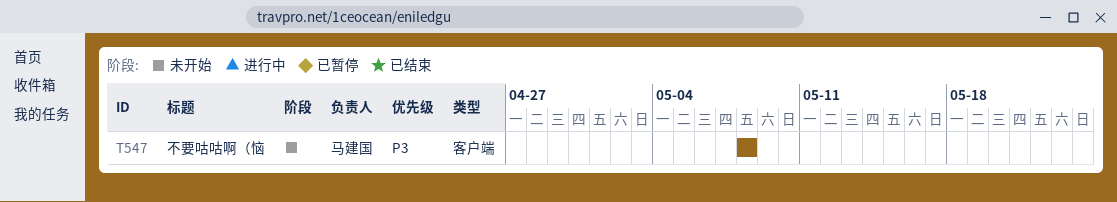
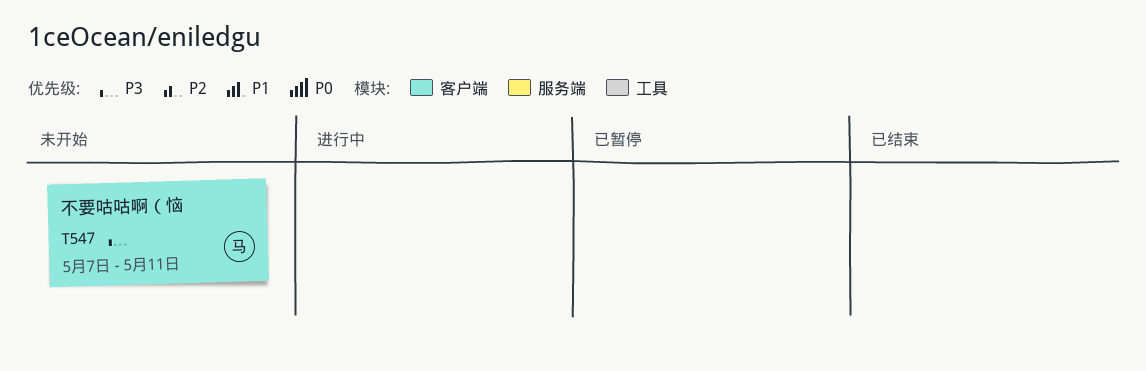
T547, start: May 8 -> May 7
T547, due: May 8 -> May 11

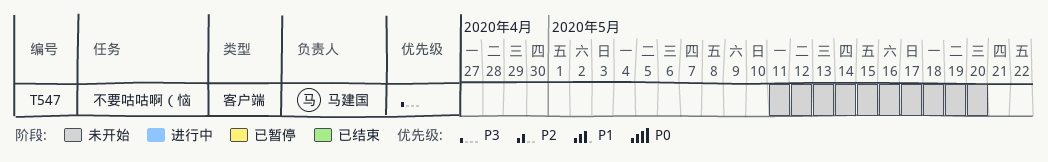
T547, start: May 7 -> May 11
T547, due: May 11 -> May 20

